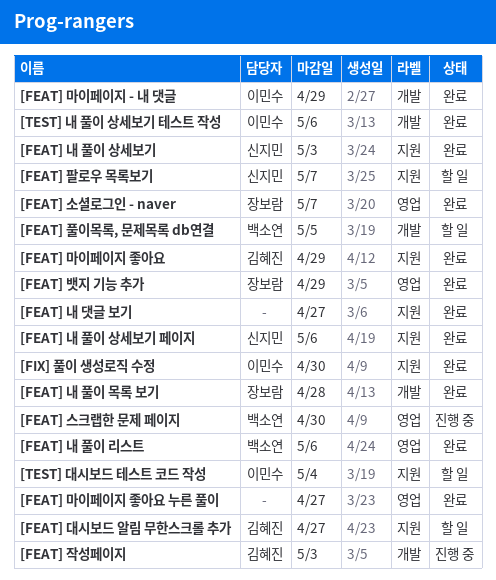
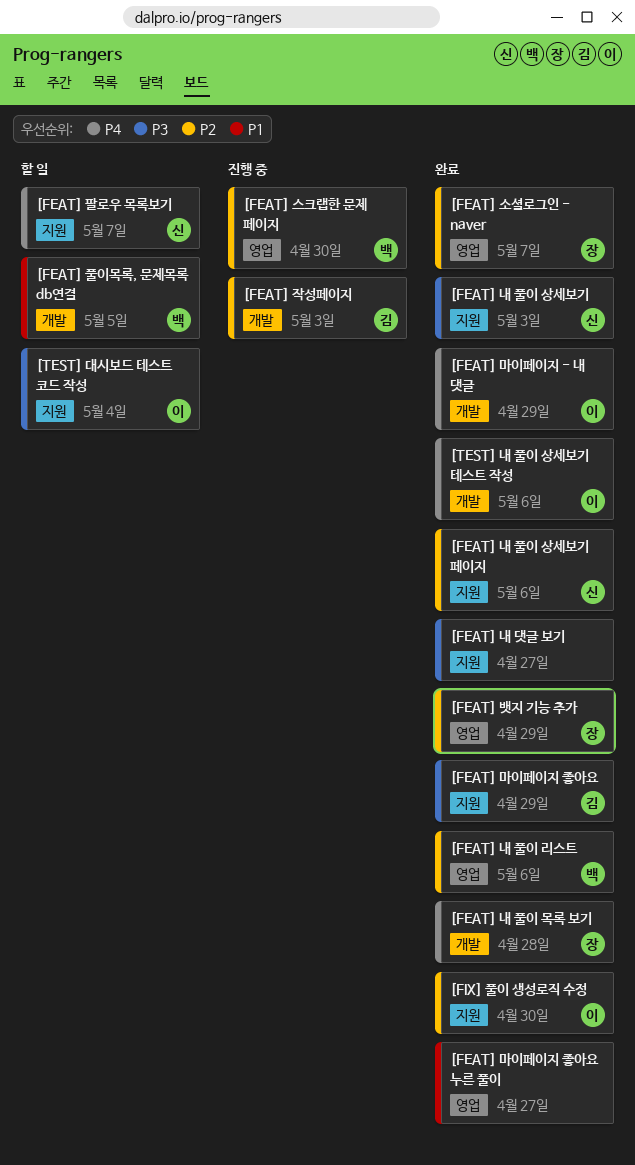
[FEAT] 대시보드 알림 무한스크롤 추가: present -> none

